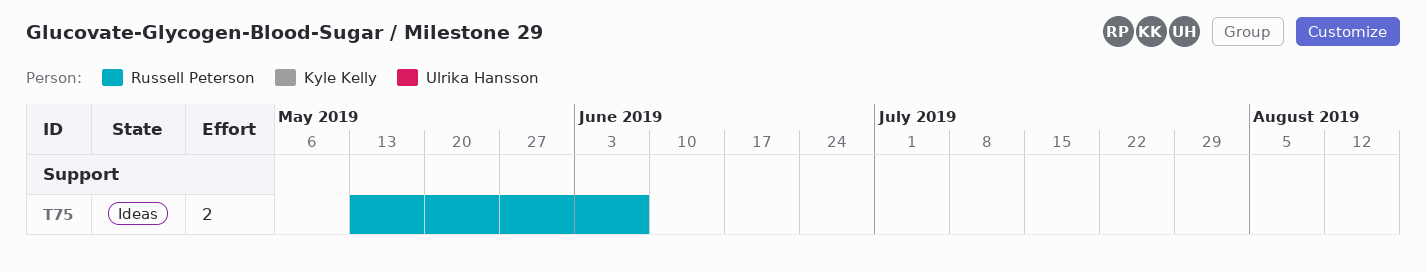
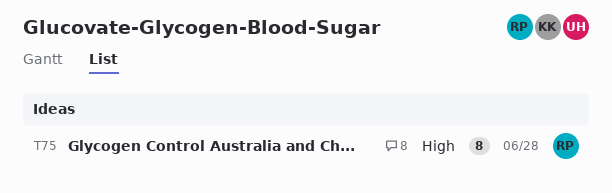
T75, estimate: 2 -> 8
T75, due: Jun 7 -> Jun 28

